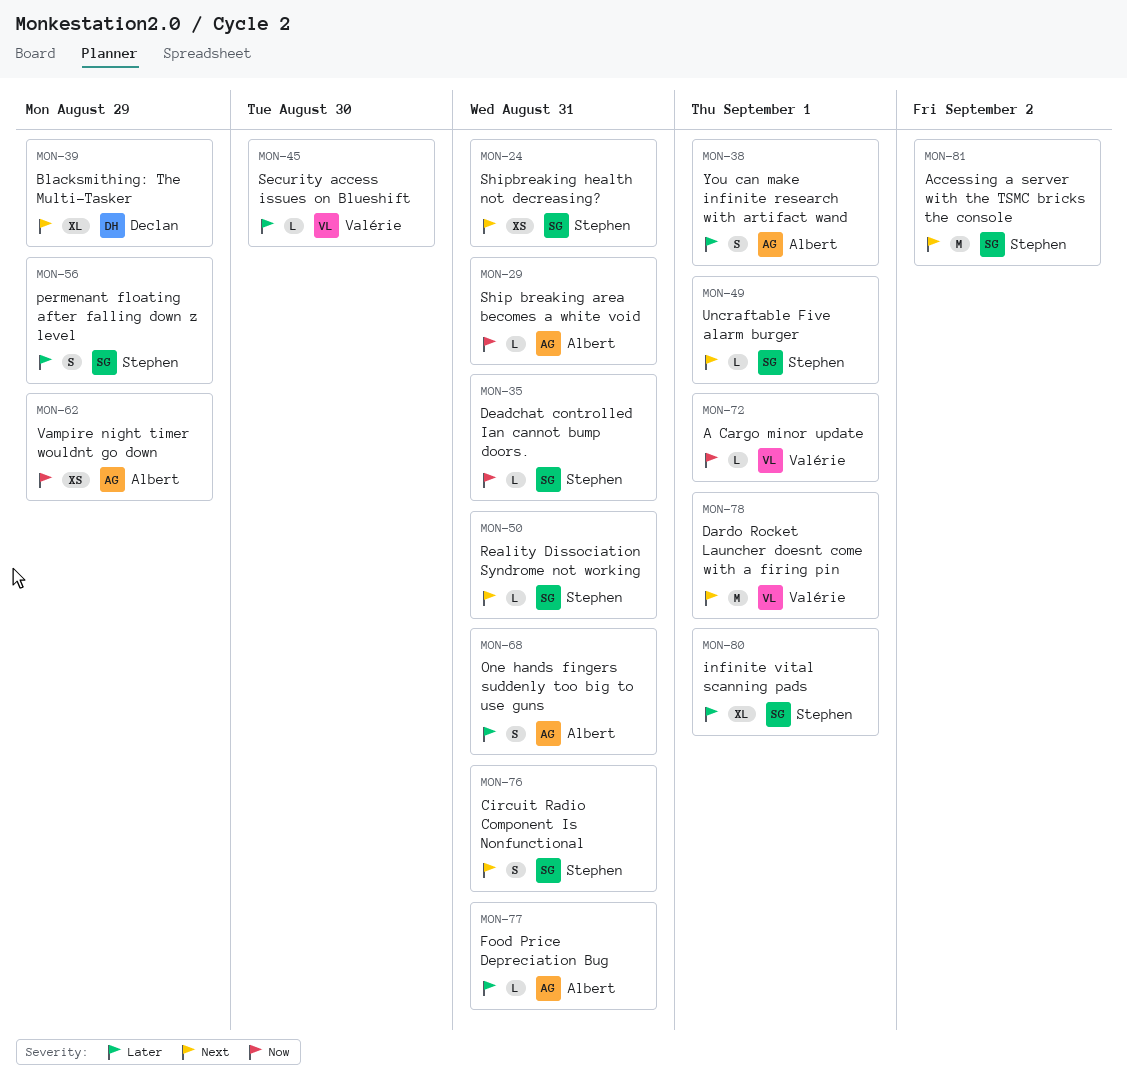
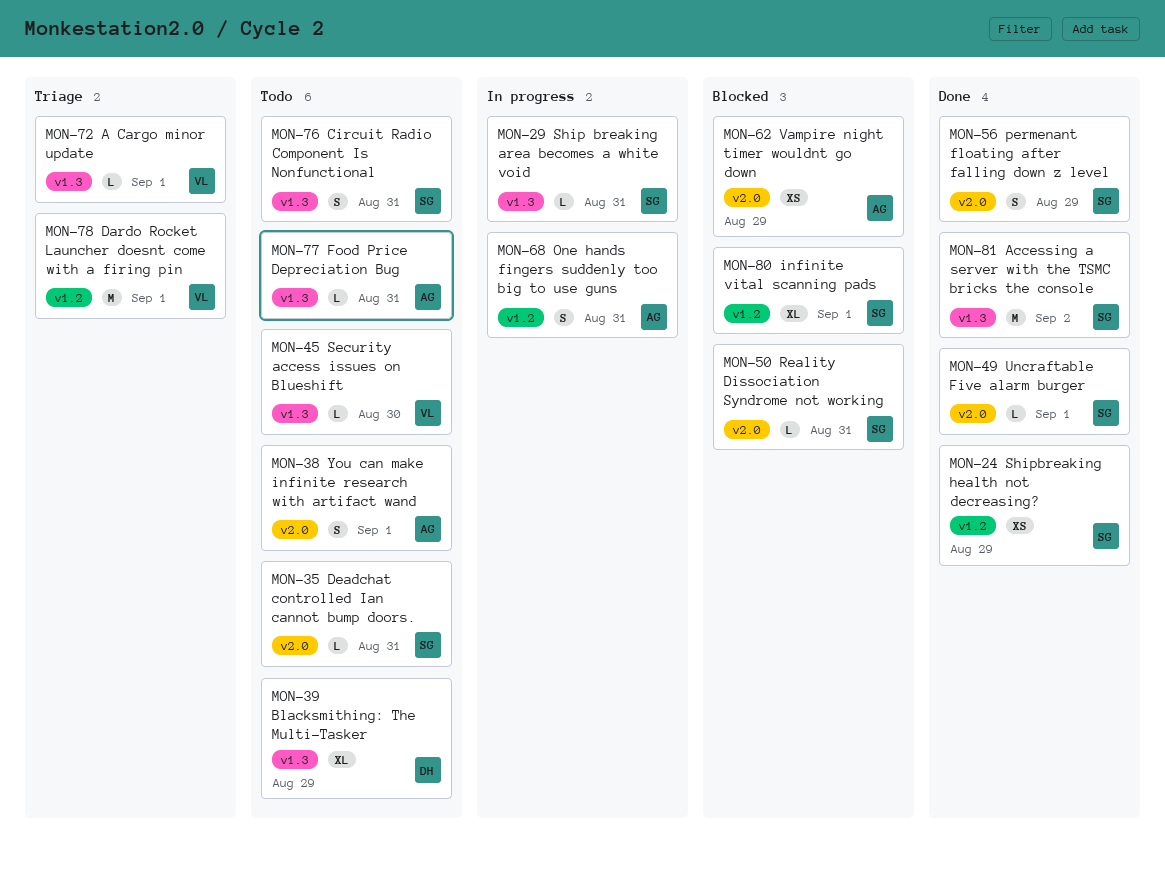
MON-24, due: Aug 31 -> Aug 29
MON-29, owner: Albert -> Stephen

